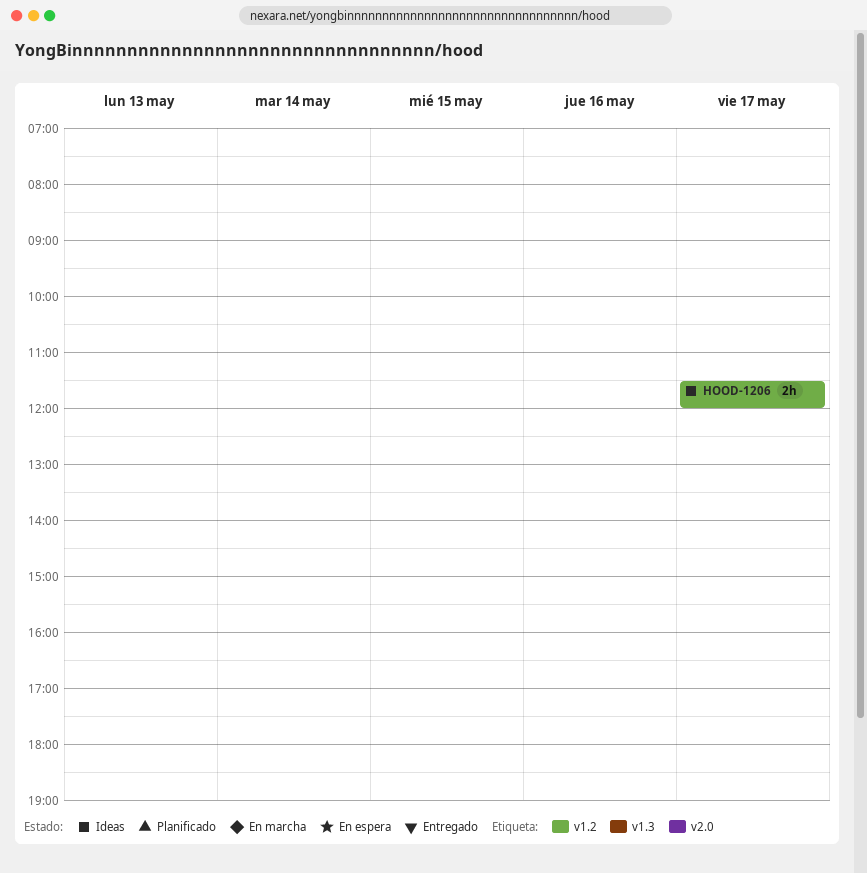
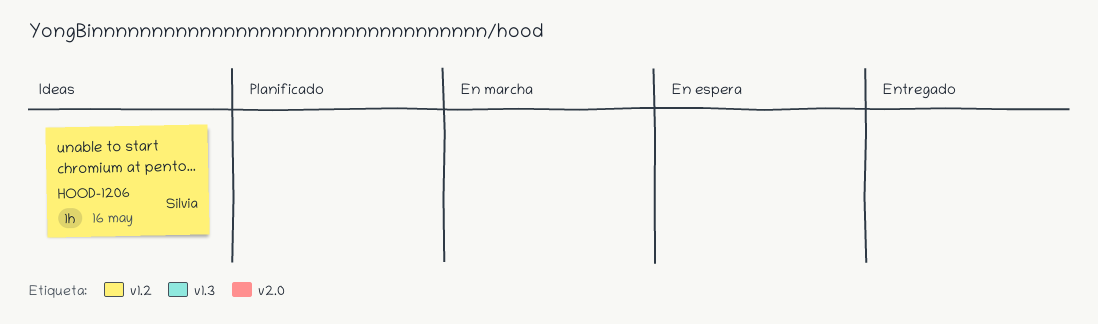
HOOD-1206, estimate: 2h -> 1h
HOOD-1206, day: May 17 -> May 16

